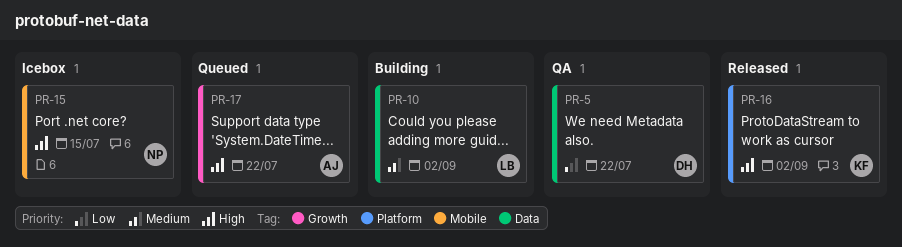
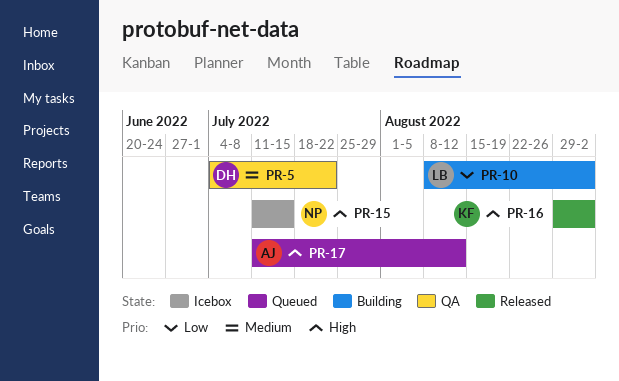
PR-5, priority: Low -> Medium
PR-10, priority: Medium -> Low
PR-17, due: Jul 22 -> Aug 12

